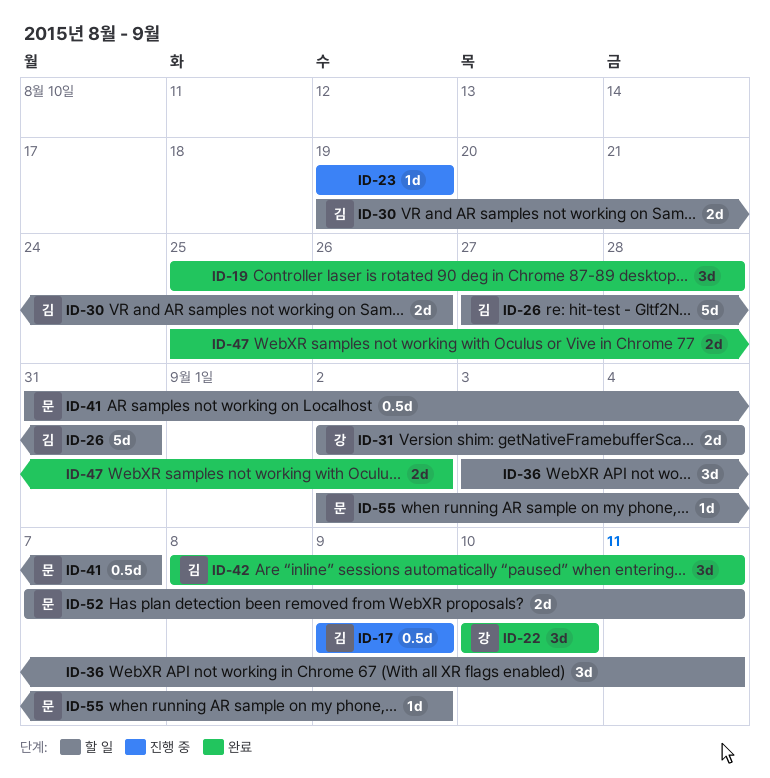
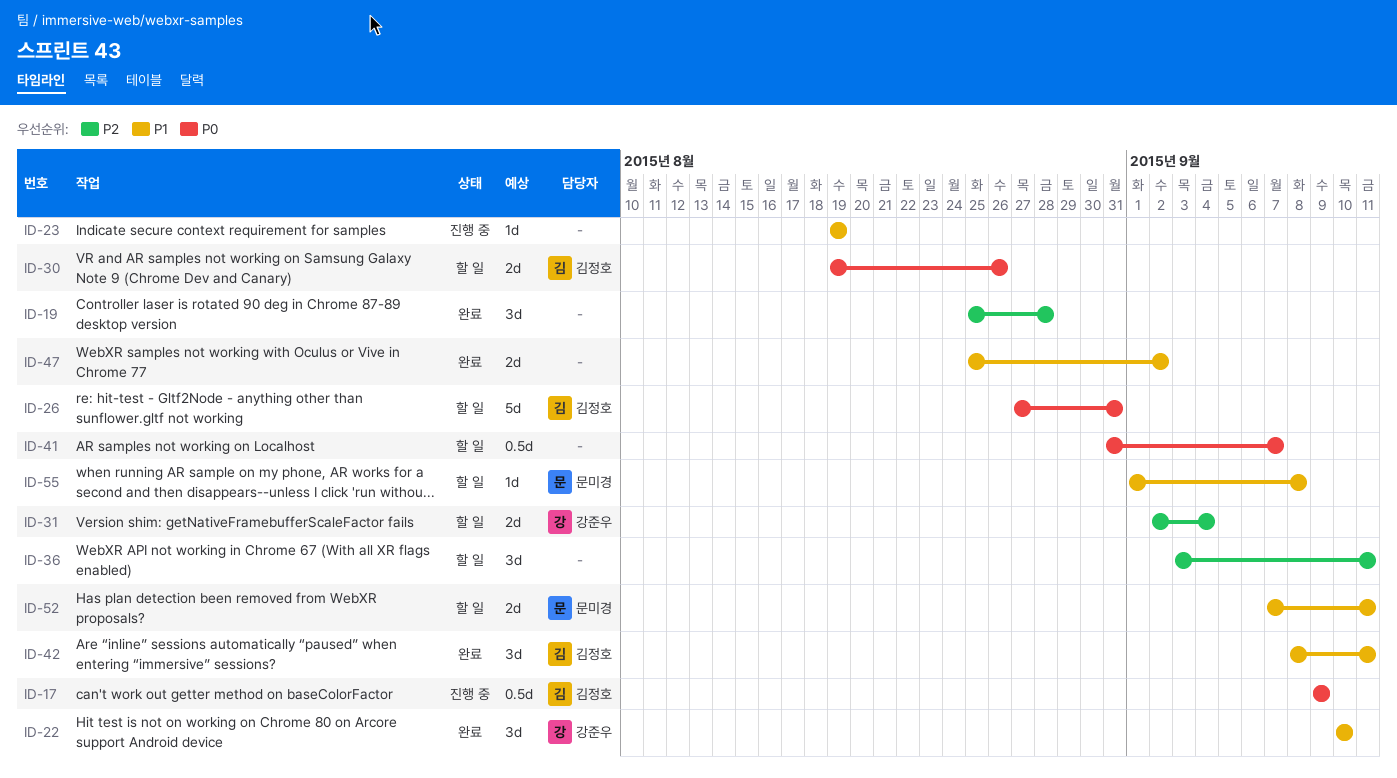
ID-41, owner: 문미경 -> none
ID-55, start: Sep 2 -> Sep 1
ID-55, due: Sep 9 -> Sep 8

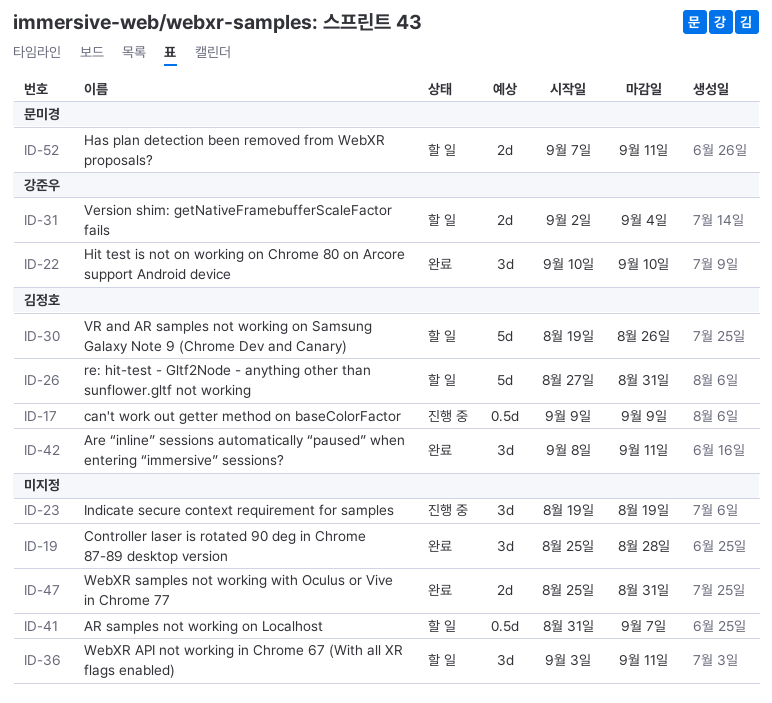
ID-23, estimate: 1d -> 3d
ID-30, estimate: 2d -> 5d
ID-47, due: Sep 2 -> Aug 31
ID-55: present -> none

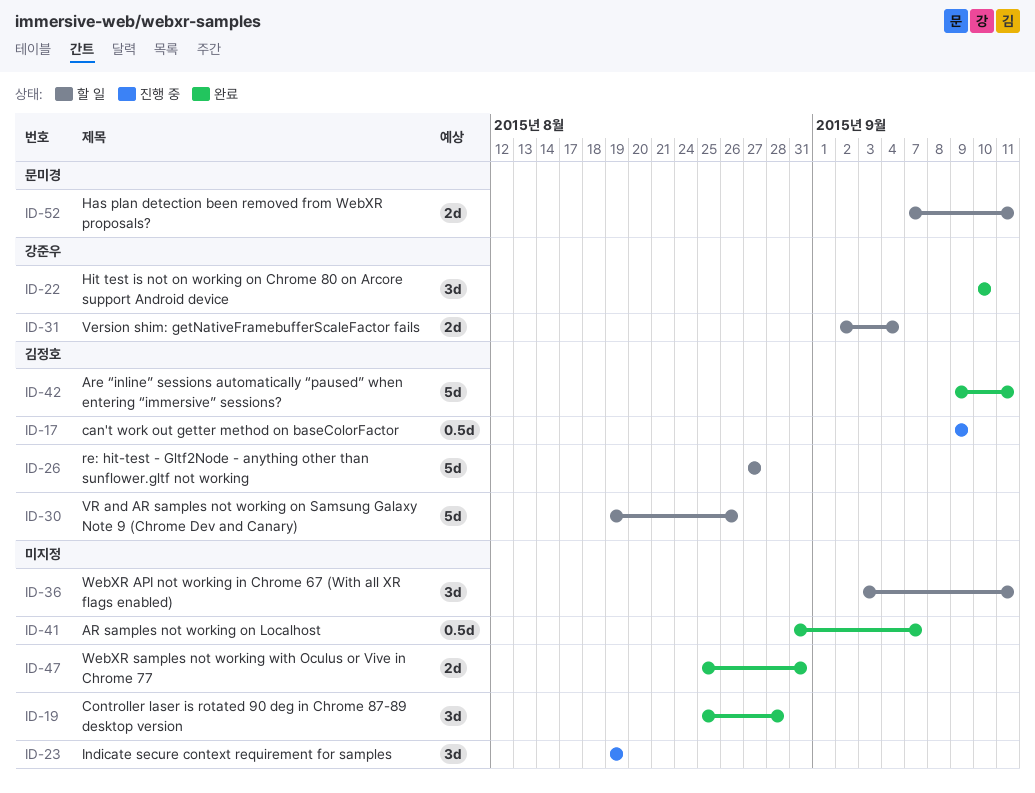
ID-26, due: Aug 31 -> Aug 27
ID-41, status: 할 일 -> 완료
ID-42, estimate: 3d -> 5d
ID-42, start: Sep 8 -> Sep 9

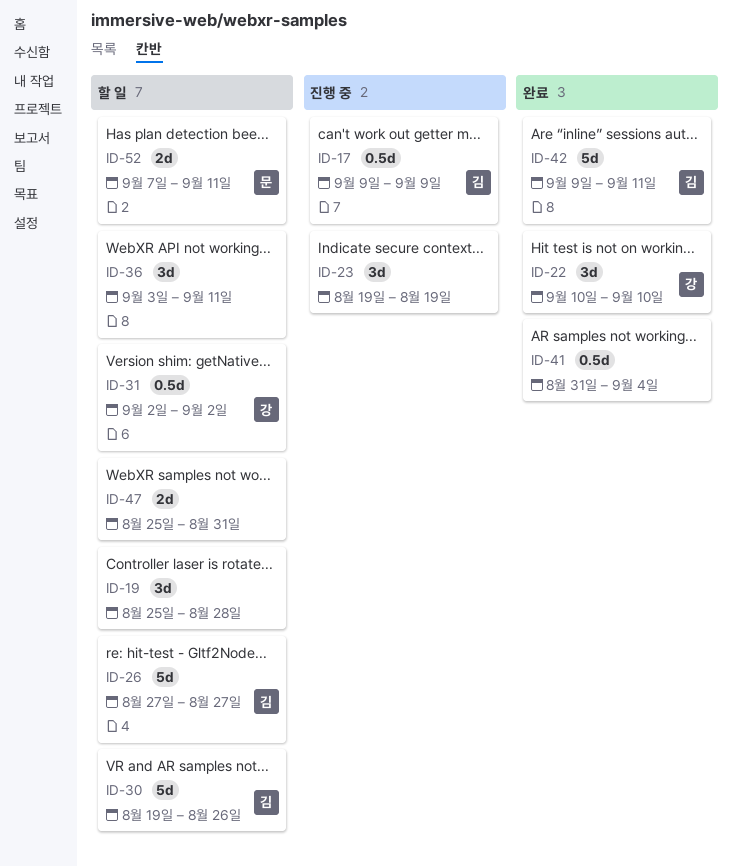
ID-19, status: 완료 -> 할 일
ID-31, estimate: 2d -> 0.5d
ID-31, due: Sep 4 -> Sep 2
ID-41, due: Sep 7 -> Sep 4
ID-47, status: 완료 -> 할 일

